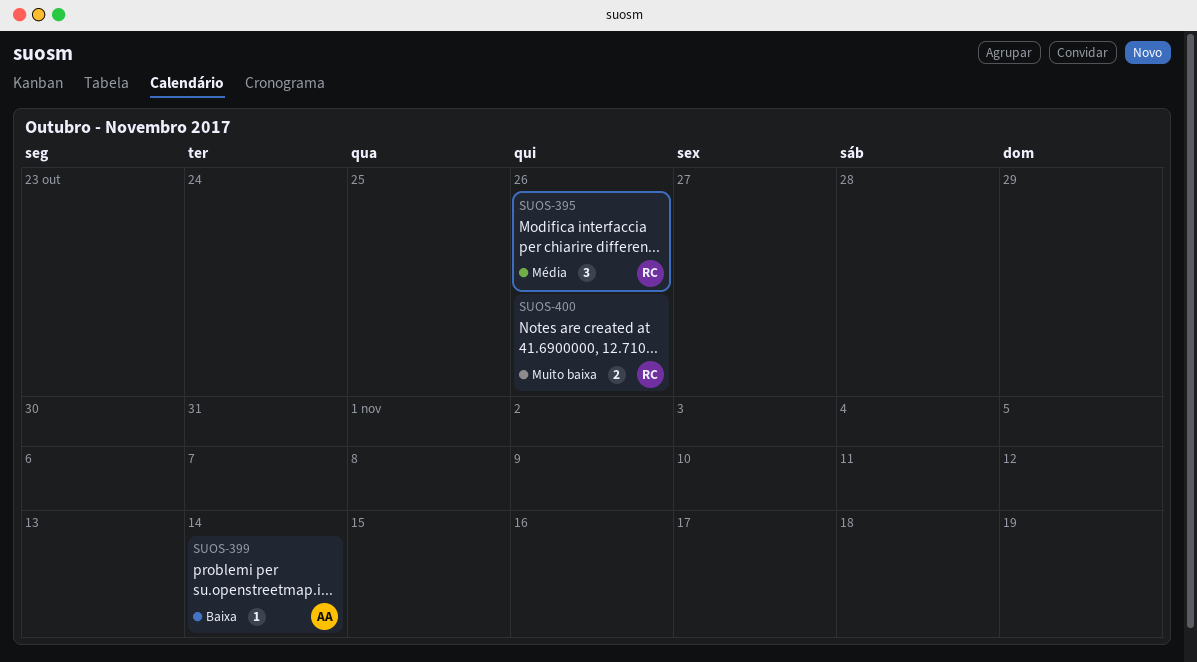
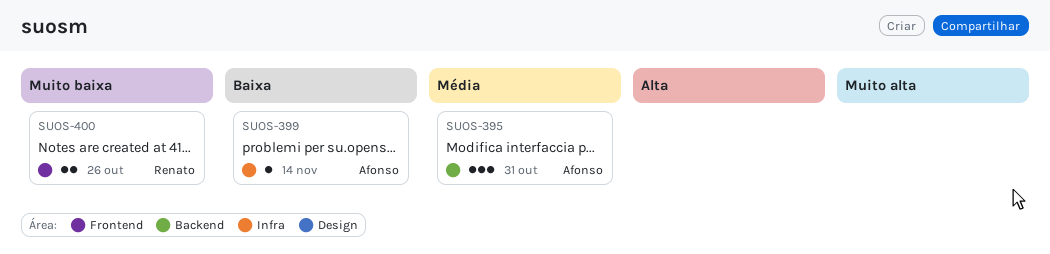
SUOS-395, owner: Renato -> Afonso
SUOS-395, due: Oct 26 -> Oct 31

